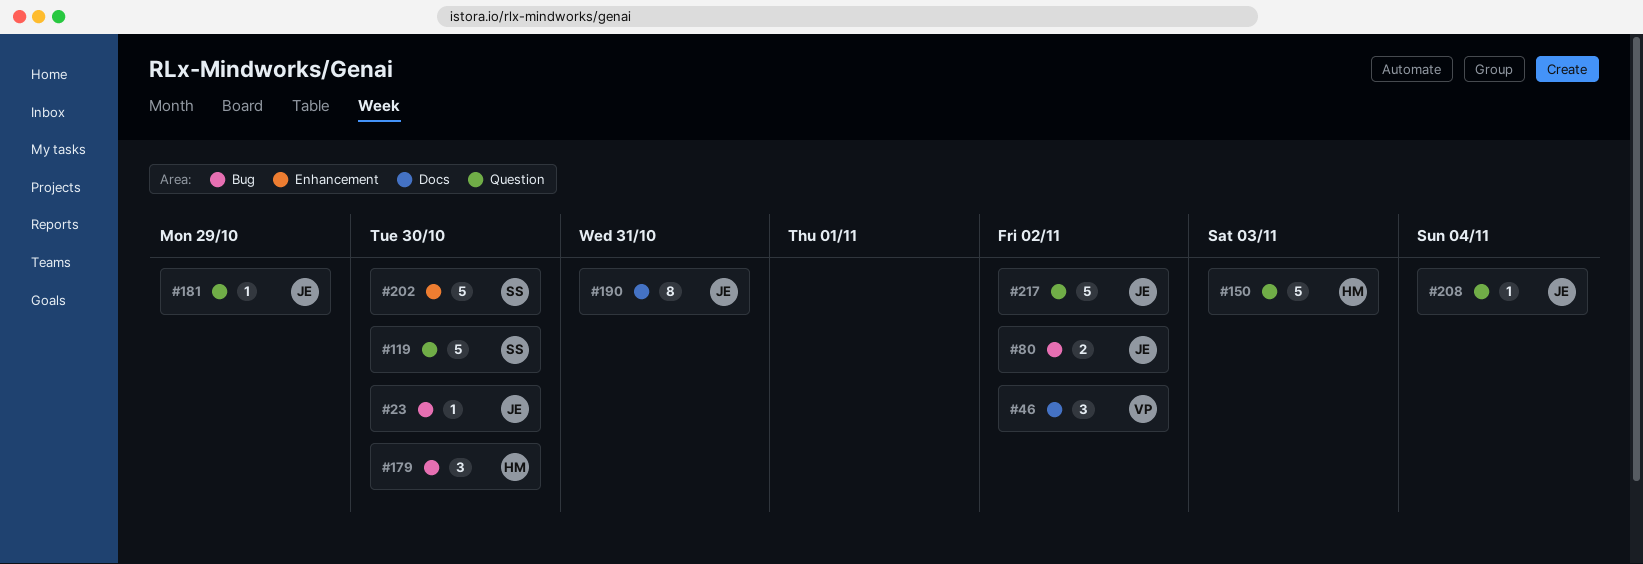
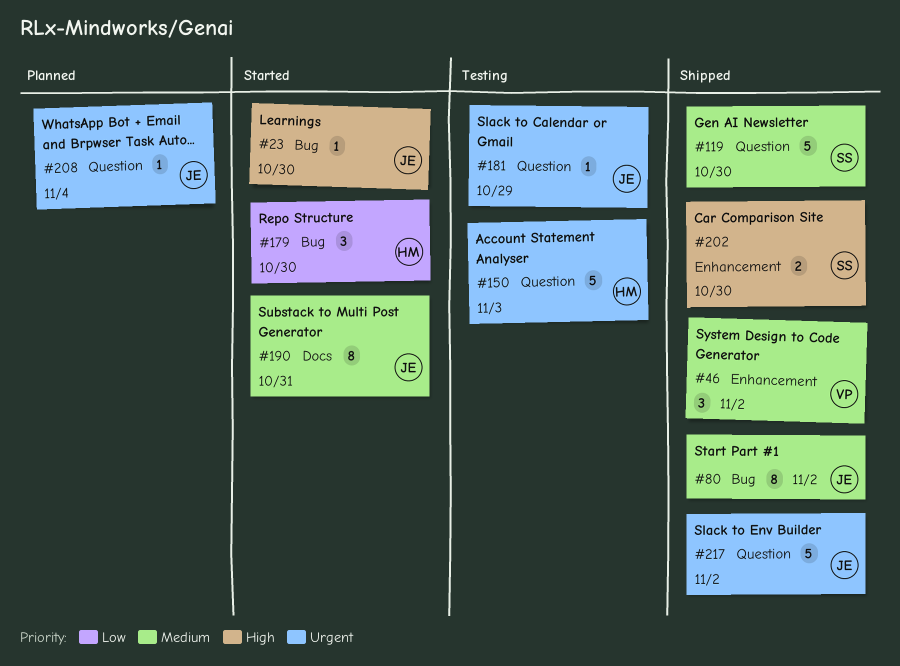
#46, label: Docs -> Enhancement
#80, estimate: 2 -> 8
#202, estimate: 5 -> 2

